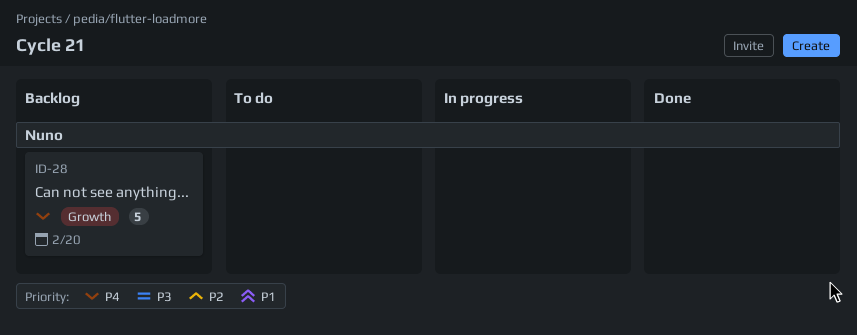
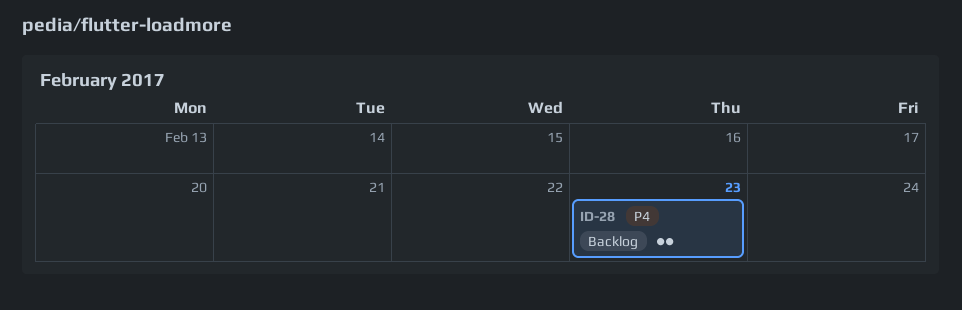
ID-28, estimate: 5 -> 2
ID-28, due: Feb 20 -> Feb 23

